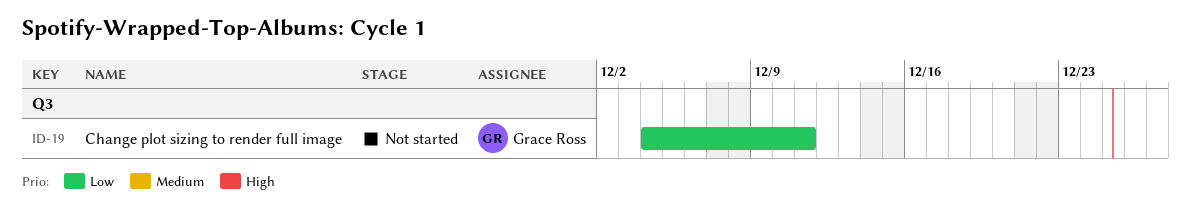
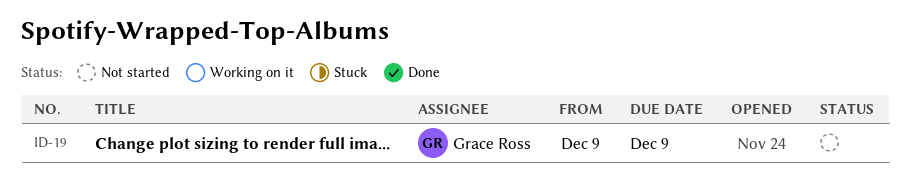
ID-19, start: Dec 4 -> Dec 9
ID-19, due: Dec 11 -> Dec 9

